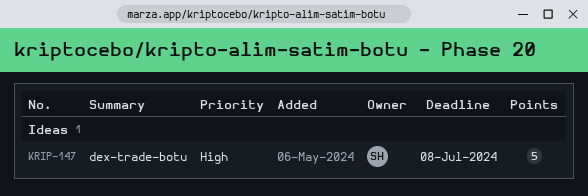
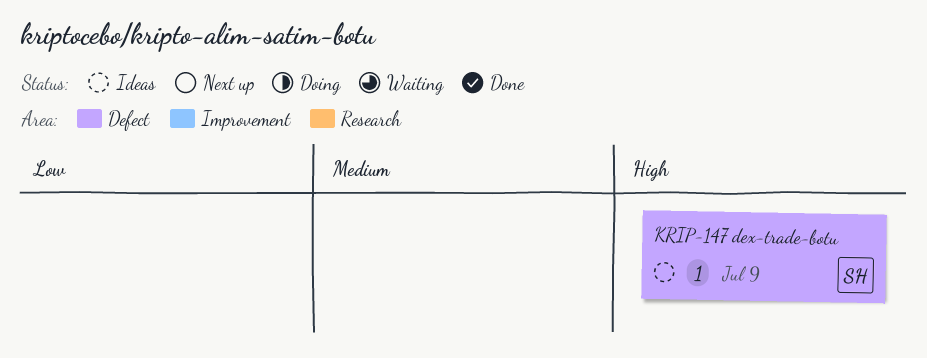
KRIP-147, estimate: 5 -> 1
KRIP-147, due: Jul 8 -> Jul 9

